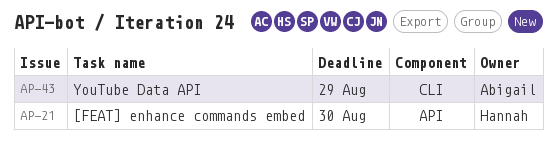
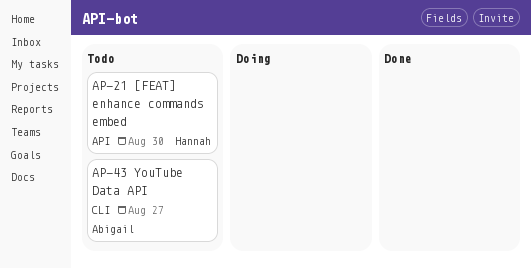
AP-43, due: Aug 29 -> Aug 27

